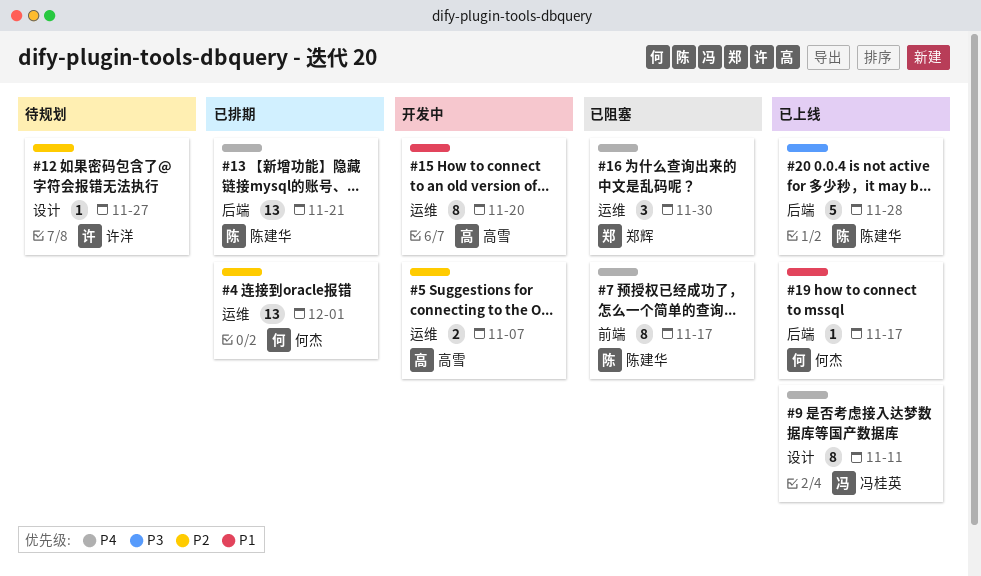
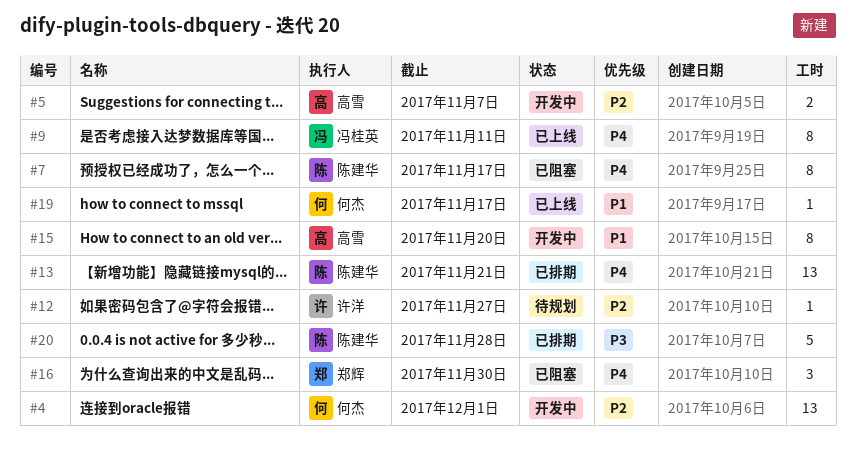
#4, status: 已排期 -> 开发中
#20, status: 已上线 -> 已排期

